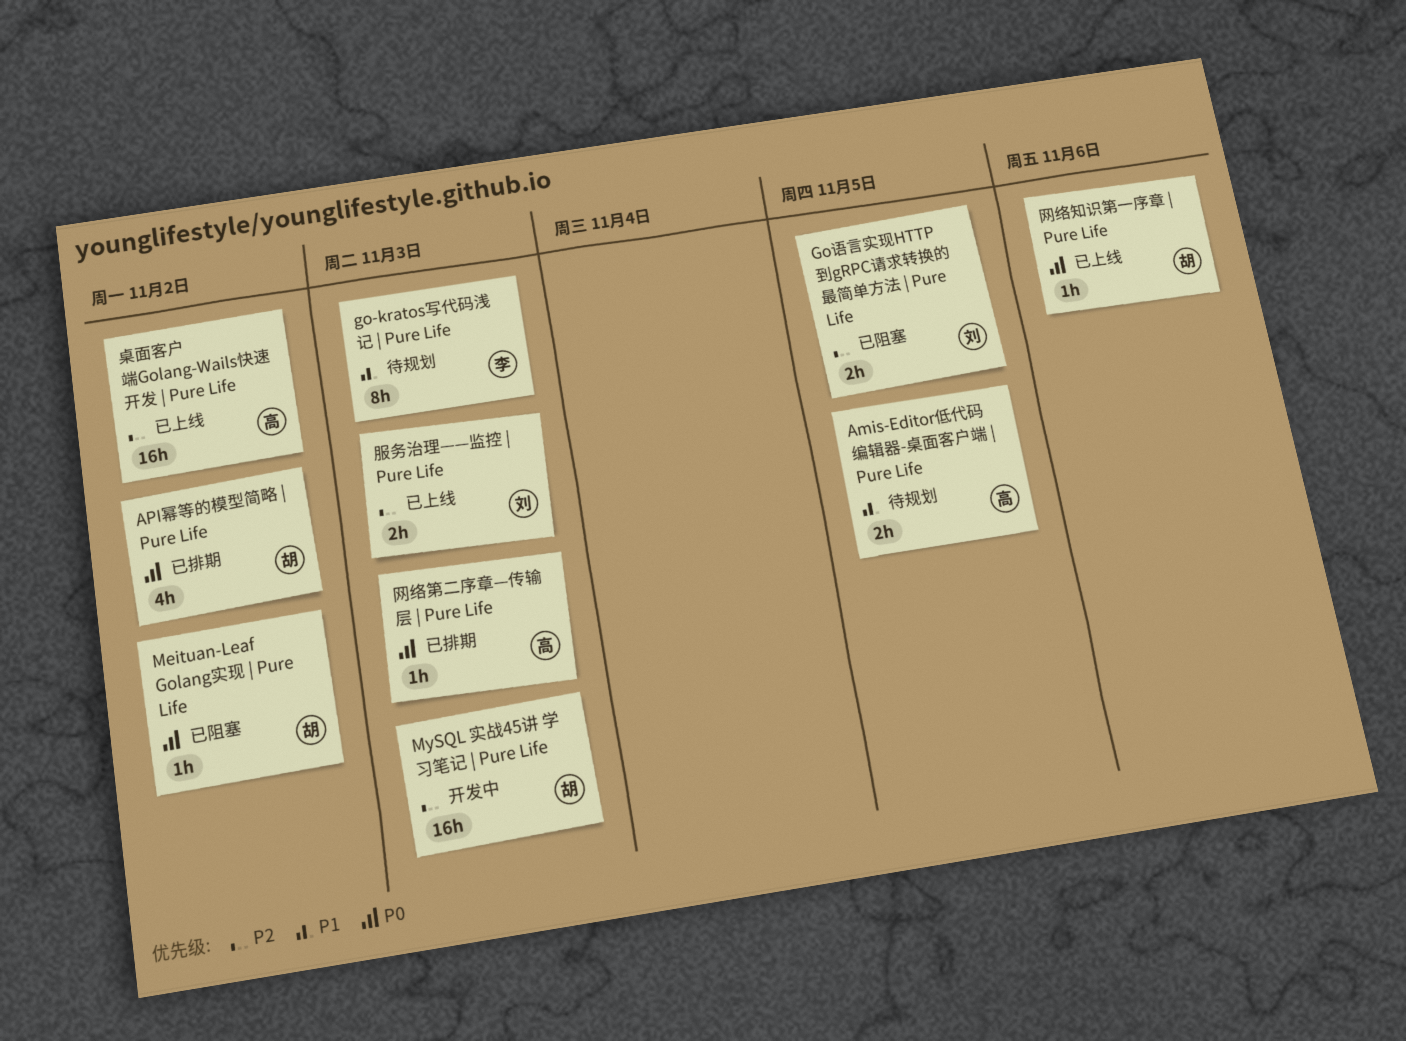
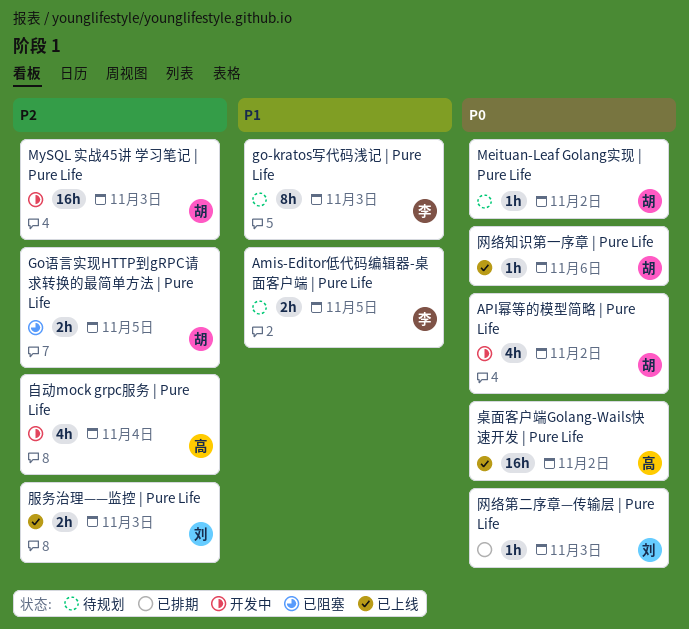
Amis-Editor低代码编辑器-桌面客户端 | Pure Life, owner: 高 -> 李
API幂等的模型简略 | Pure Life, status: 已排期 -> 开发中
Go语言实现HTTP到gRPC请求转换的最简单方法 | Pure Life, owner: 刘 -> 胡
Meituan-Leaf Golang实现 | Pure Life, status: 已阻塞 -> 待规划
桌面客户端Golang-Wails快速开发 | Pure Life, priority: P2 -> P0
网络第二序章—传输层 | Pure Life, owner: 高 -> 刘
自动mock grpc服务 | Pure Life: none -> present

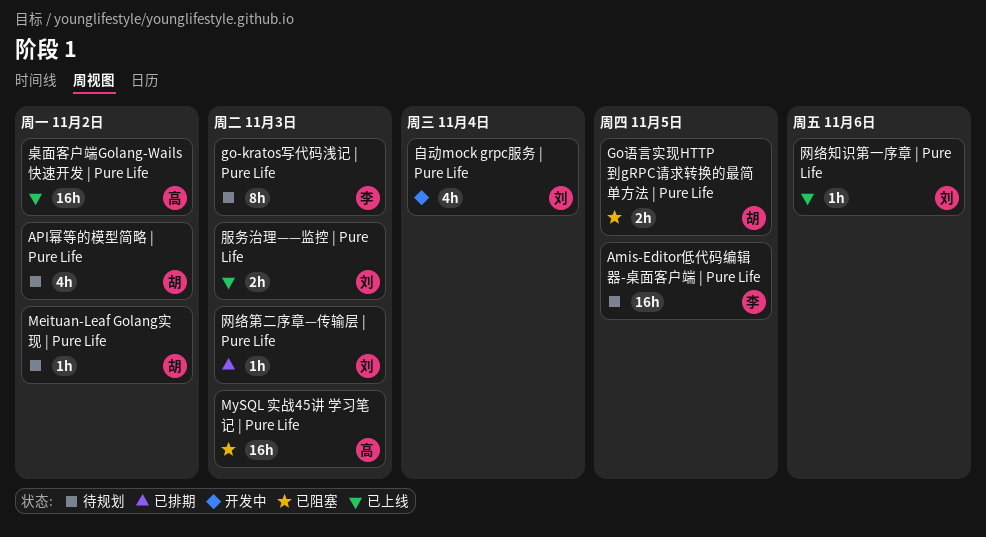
Amis-Editor低代码编辑器-桌面客户端 | Pure Life, estimate: 2h -> 16h
API幂等的模型简略 | Pure Life, status: 开发中 -> 待规划
MySQL 实战45讲 学习笔记 | Pure Life, status: 开发中 -> 已阻塞
MySQL 实战45讲 学习笔记 | Pure Life, owner: 胡 -> 高
网络知识第一序章 | Pure Life, owner: 胡 -> 刘
自动mock grpc服务 | Pure Life, owner: 高 -> 刘

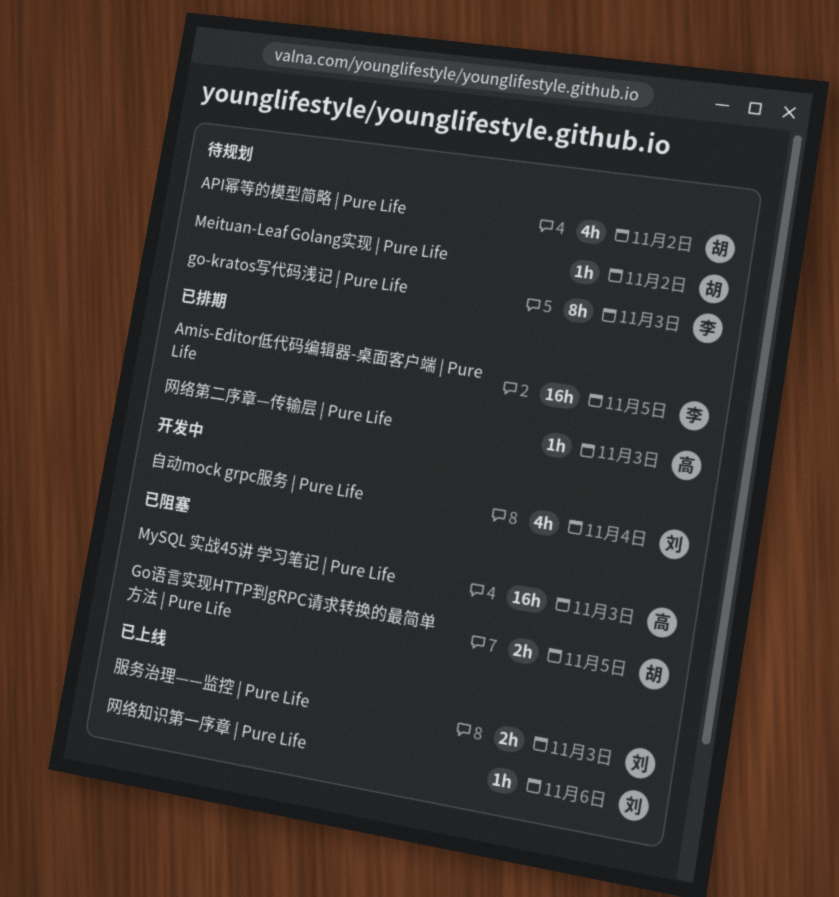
Amis-Editor低代码编辑器-桌面客户端 | Pure Life, status: 待规划 -> 已排期
桌面客户端Golang-Wails快速开发 | Pure Life: present -> none
网络第二序章—传输层 | Pure Life, owner: 刘 -> 高

